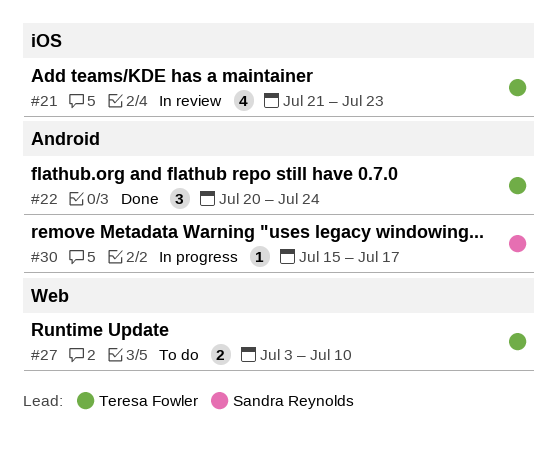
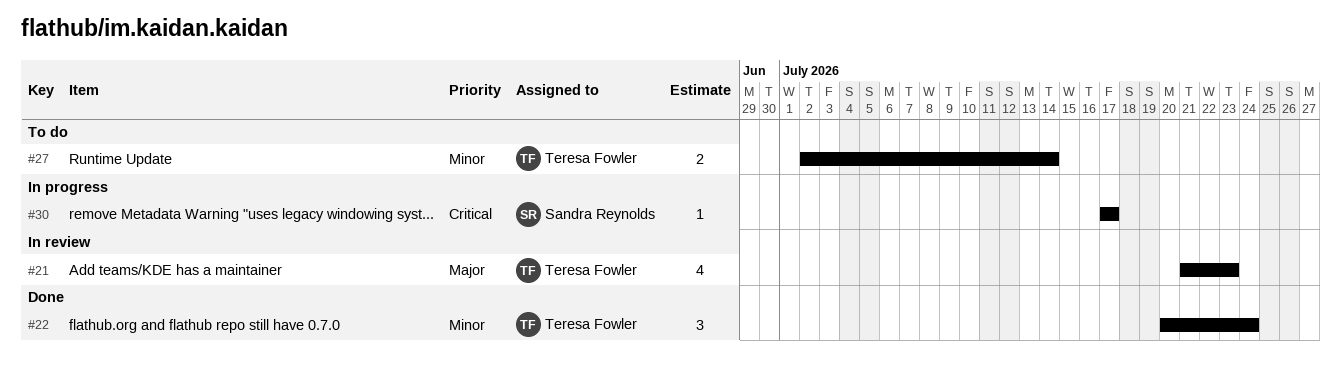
#27, start: Jul 3 -> Jul 2
#27, due: Jul 10 -> Jul 14
#30, start: Jul 15 -> Jul 17

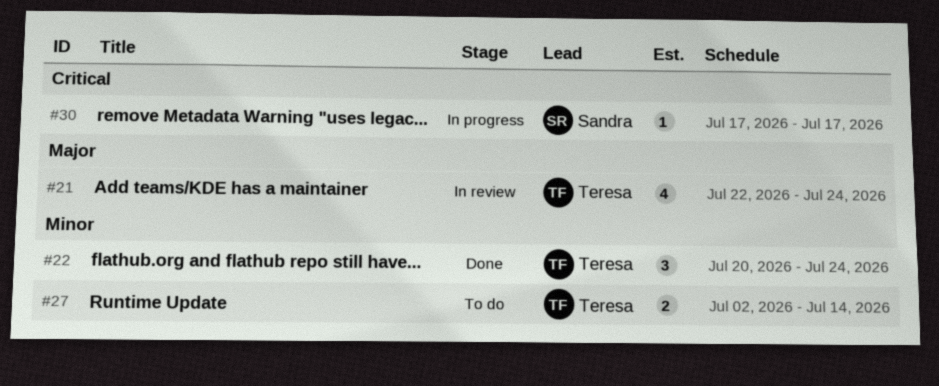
#21, start: Jul 21 -> Jul 22
#21, due: Jul 23 -> Jul 24

